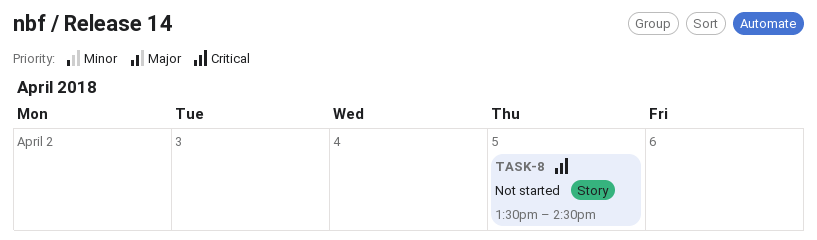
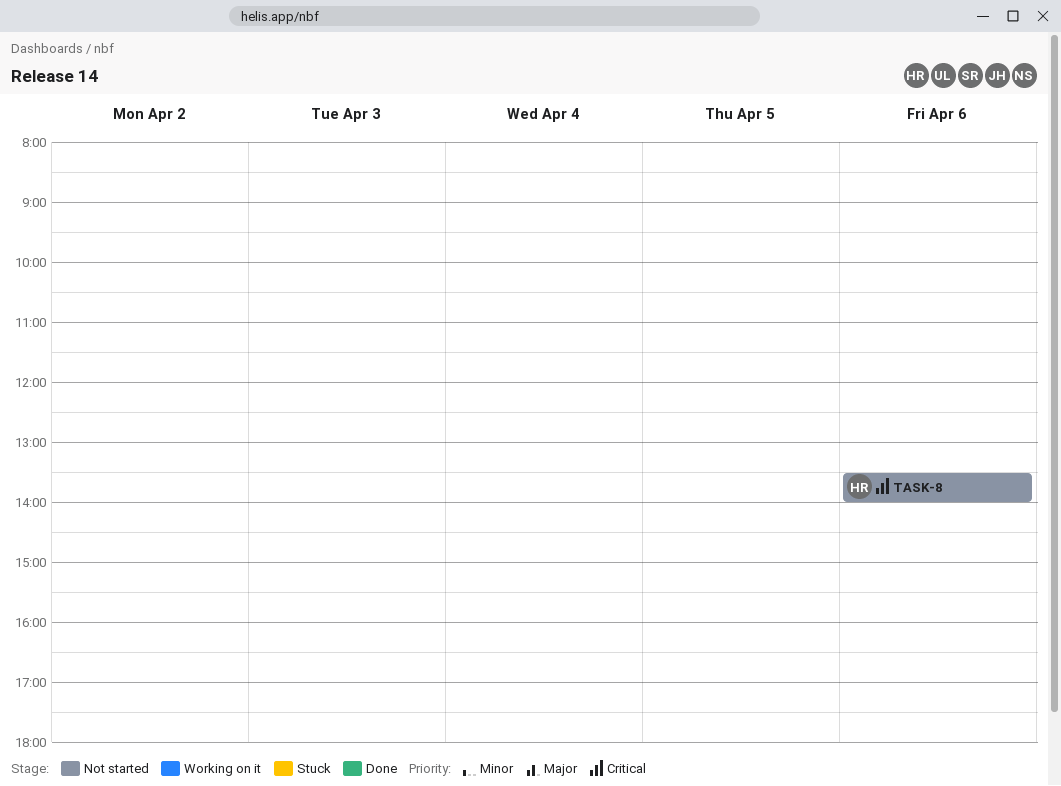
TASK-8, day: Apr 5 -> Apr 6
TASK-8, ends: 14:30 -> 14:00

